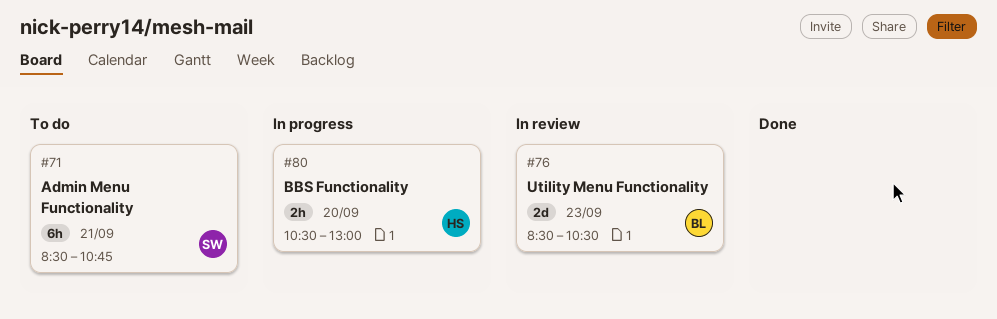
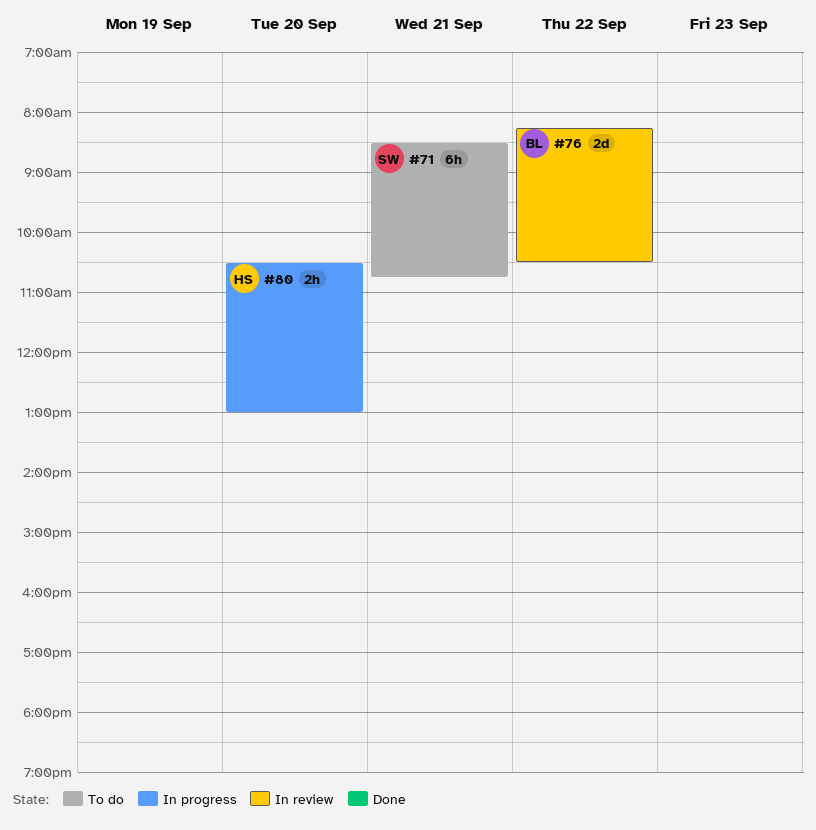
#76, day: Sep 23 -> Sep 22
#76, begins: 08:30 -> 08:15

